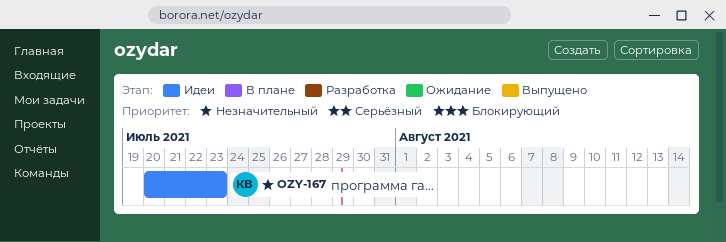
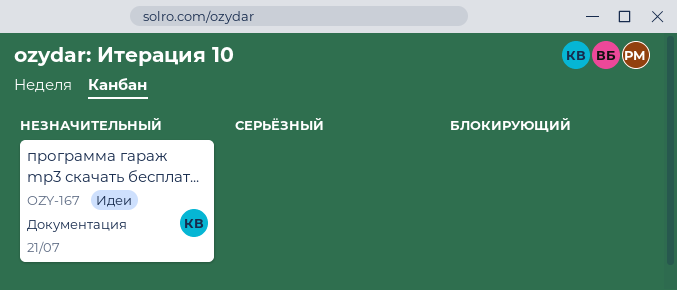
OZY-167, due: Jul 23 -> Jul 21

